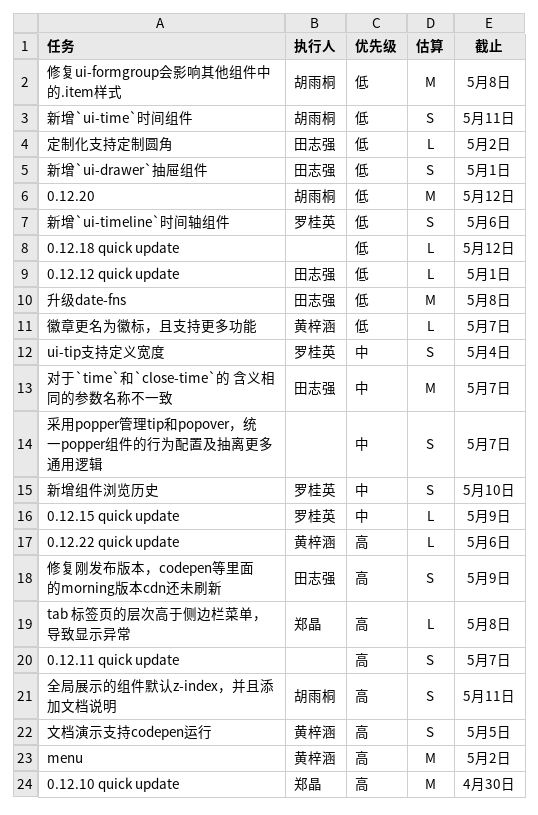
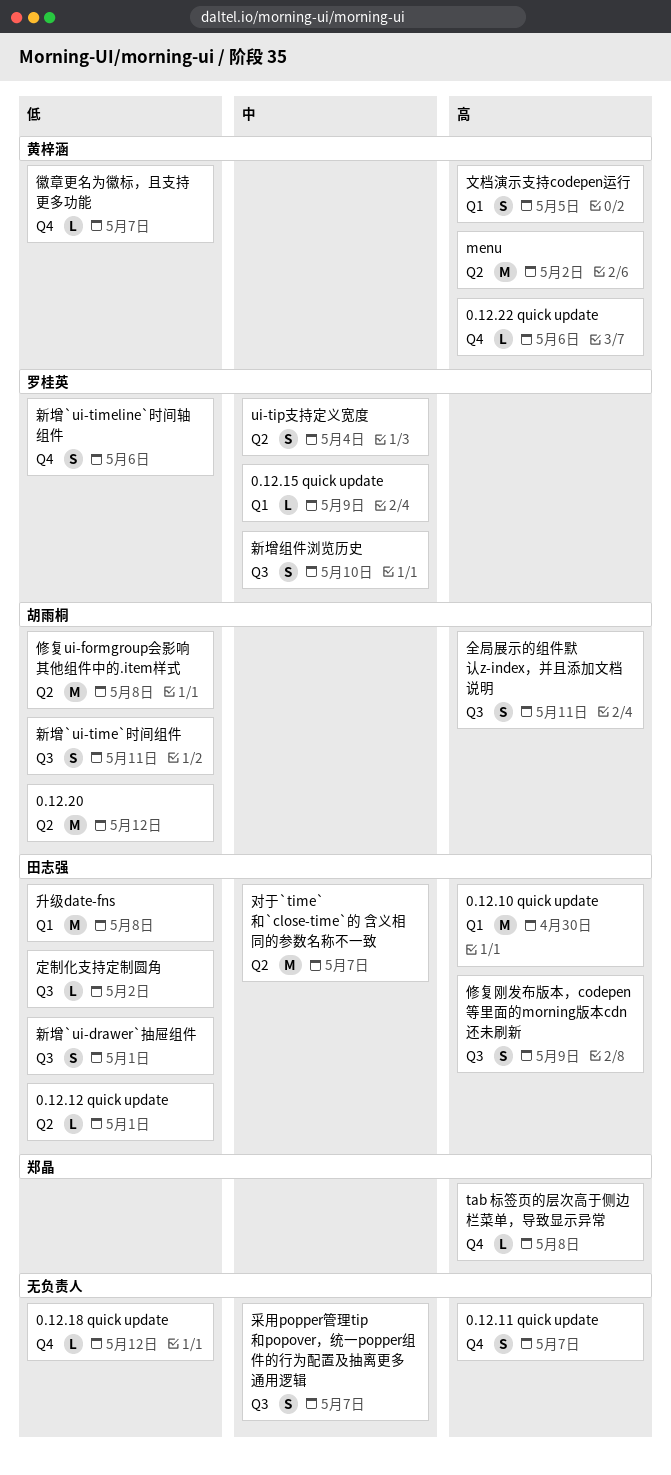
0.12.10 quick update, owner: 郑晶 -> 田志强

